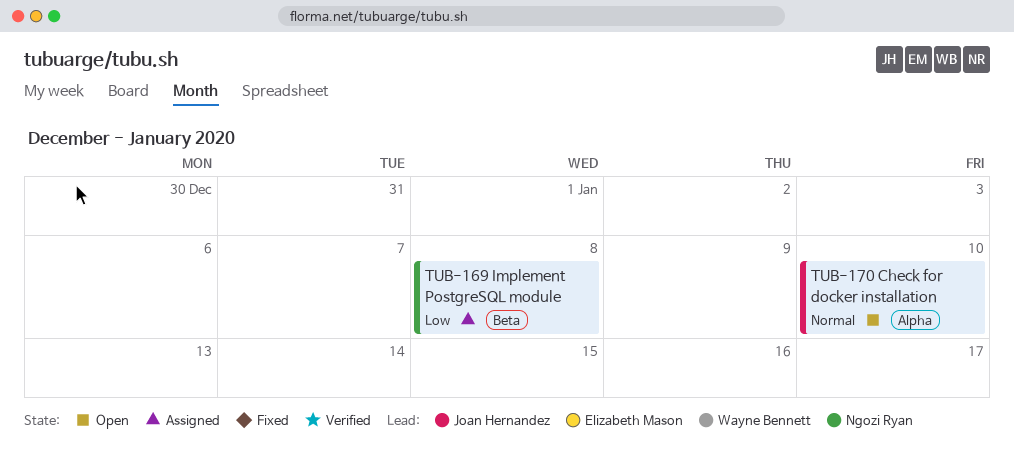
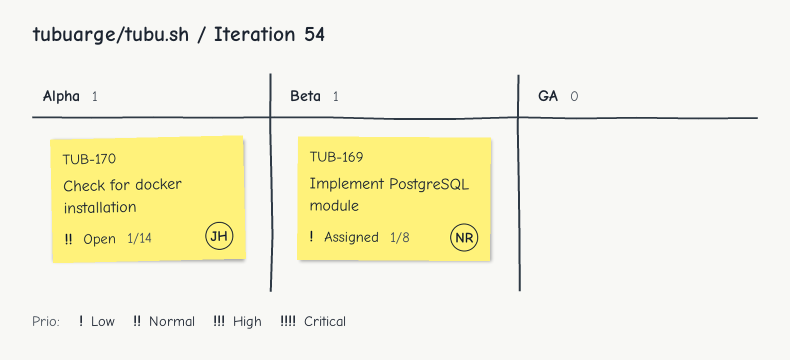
TUB-170, due: Jan 10 -> Jan 14

